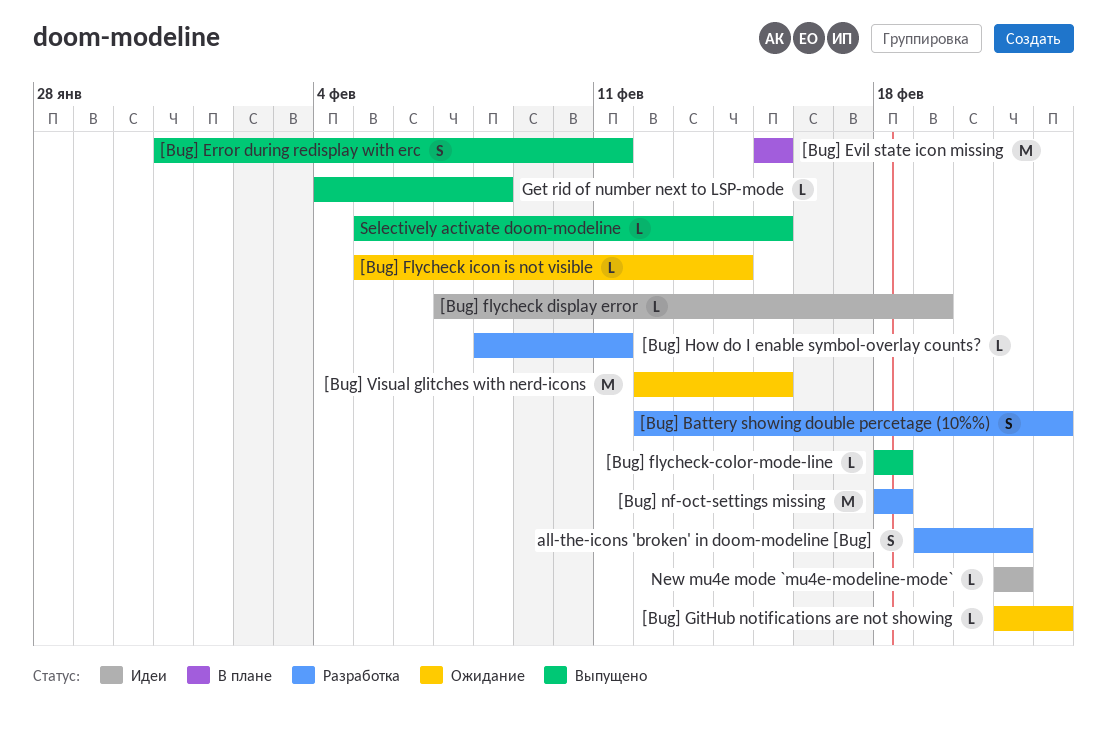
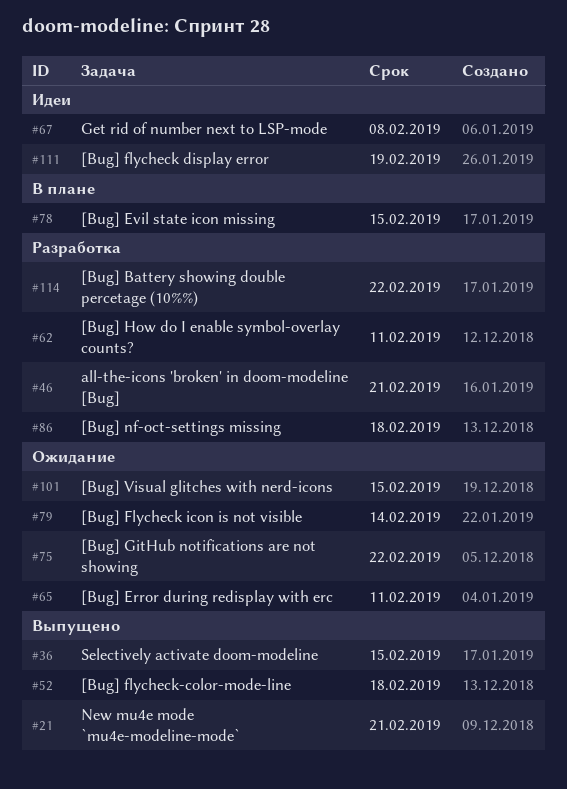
[Bug] Error during redisplay with erc, status: Выпущено -> Ожидание
Get rid of number next to LSP-mode, status: Выпущено -> Идеи
New mu4e mode `mu4e-modeline-mode`, status: Идеи -> Выпущено

